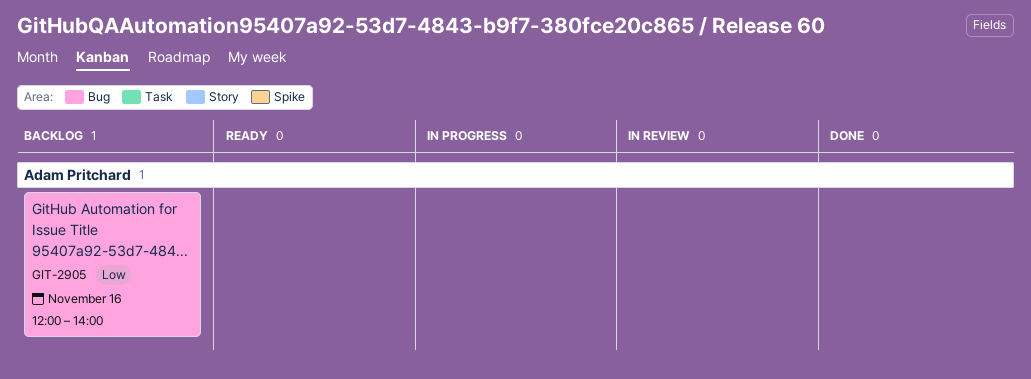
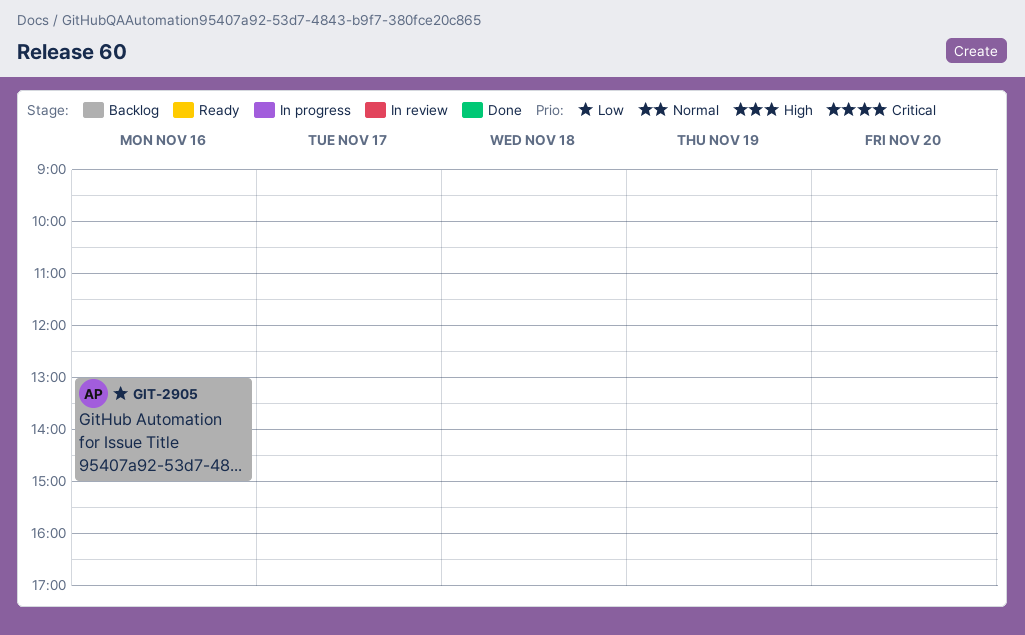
GIT-2905, begins: 12:00 -> 13:00
GIT-2905, ends: 14:00 -> 15:00

